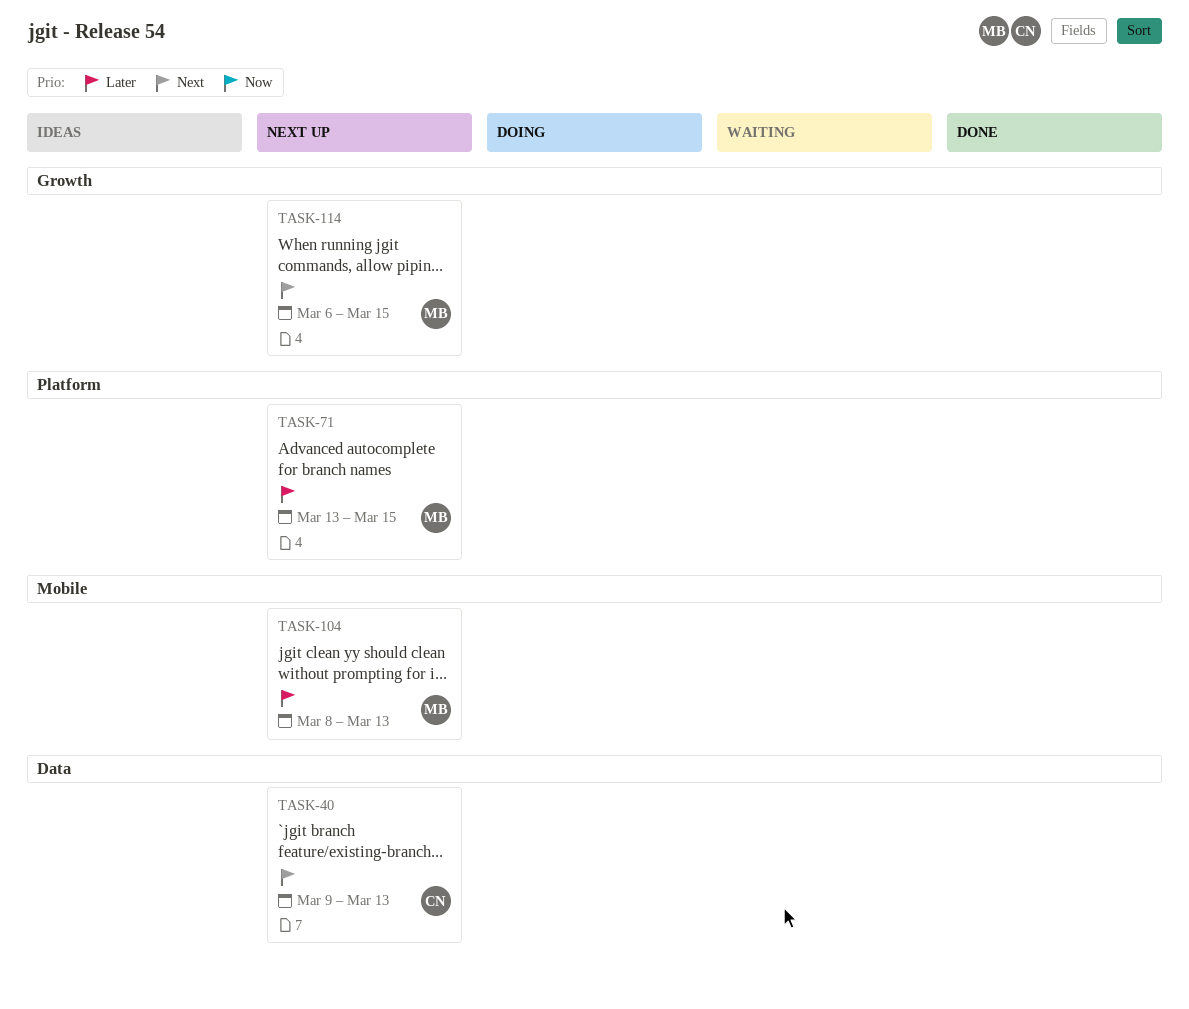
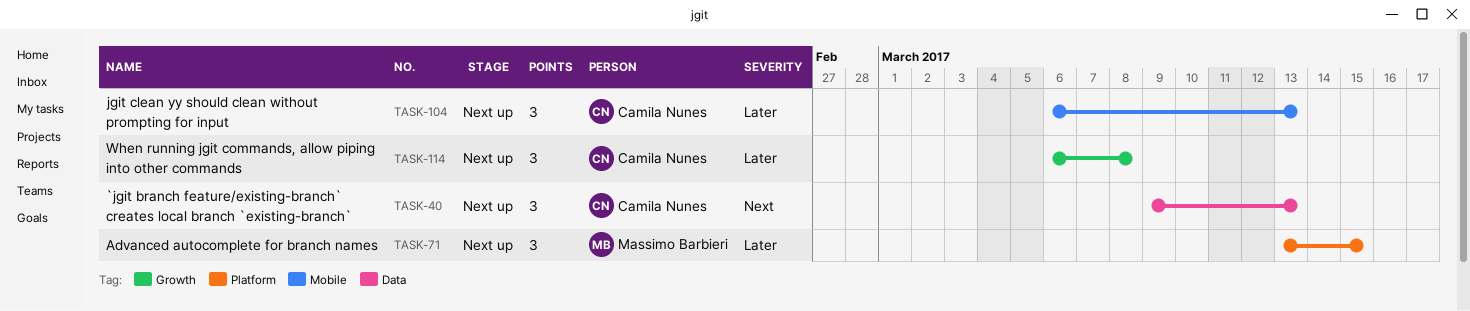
TASK-104, owner: Massimo Barbieri -> Camila Nunes
TASK-104, start: Mar 8 -> Mar 6
TASK-114, owner: Massimo Barbieri -> Camila Nunes
TASK-114, priority: Next -> Later
TASK-114, due: Mar 15 -> Mar 8

